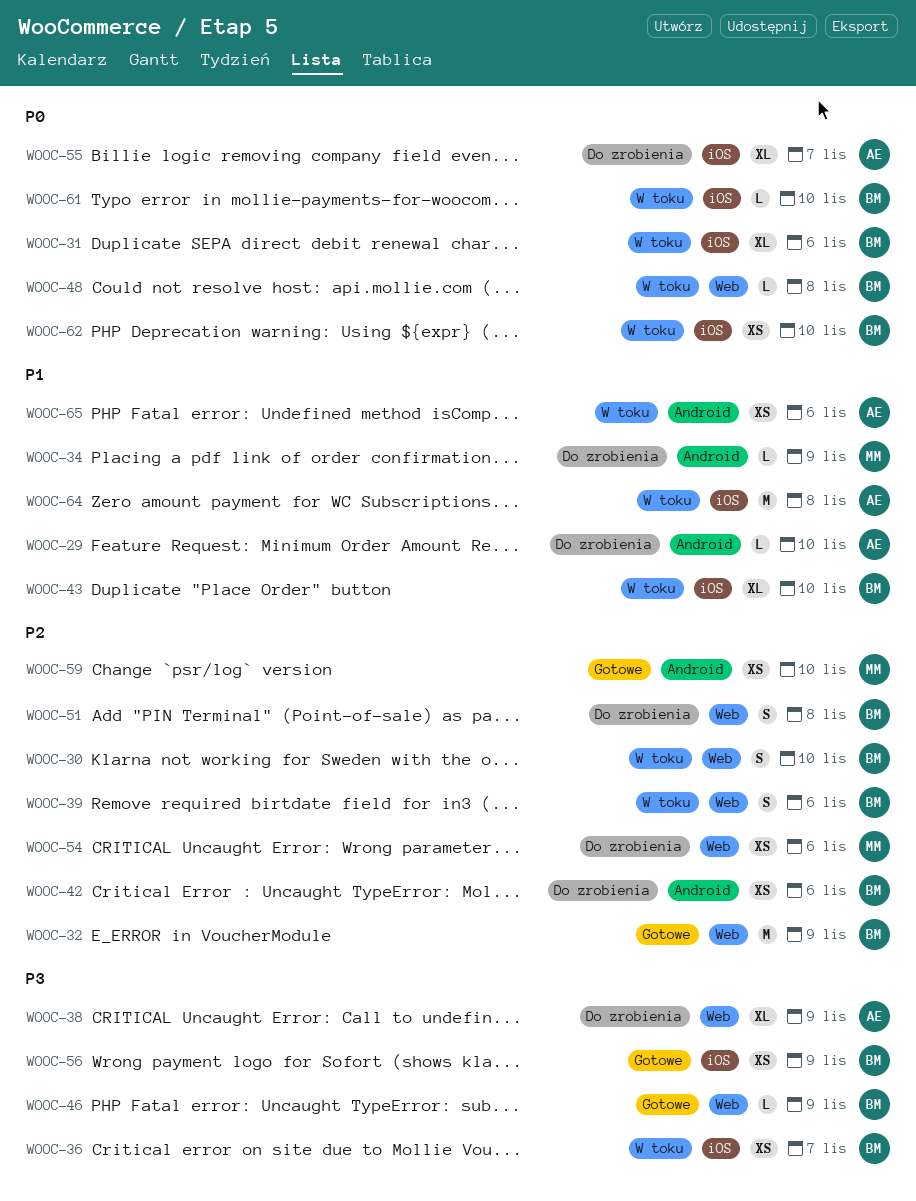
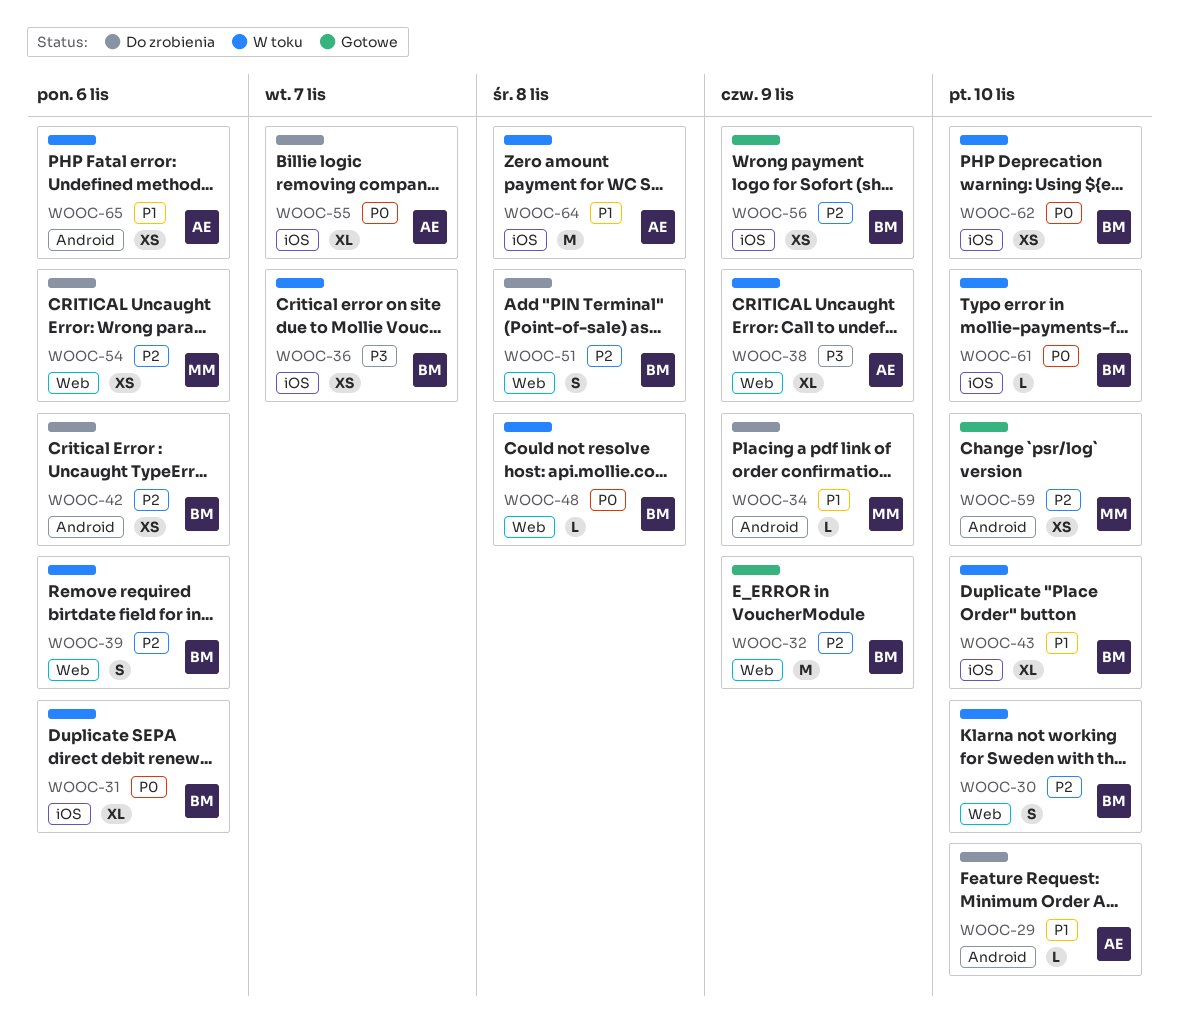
WOOC-38, status: Do zrobienia -> W toku
WOOC-46: present -> none
WOOC-56, priority: P3 -> P2

